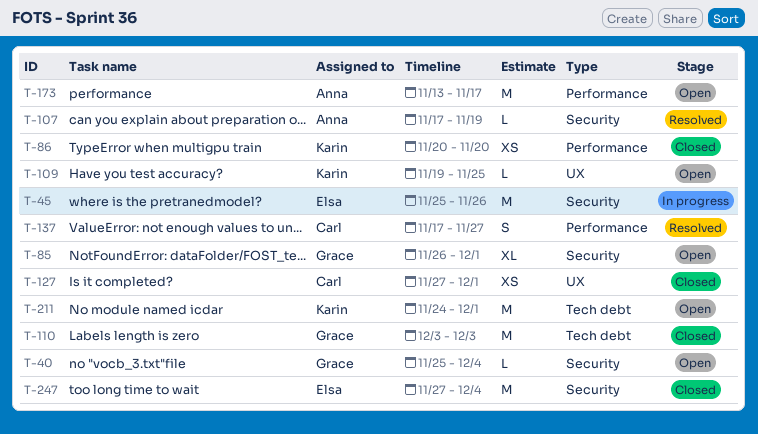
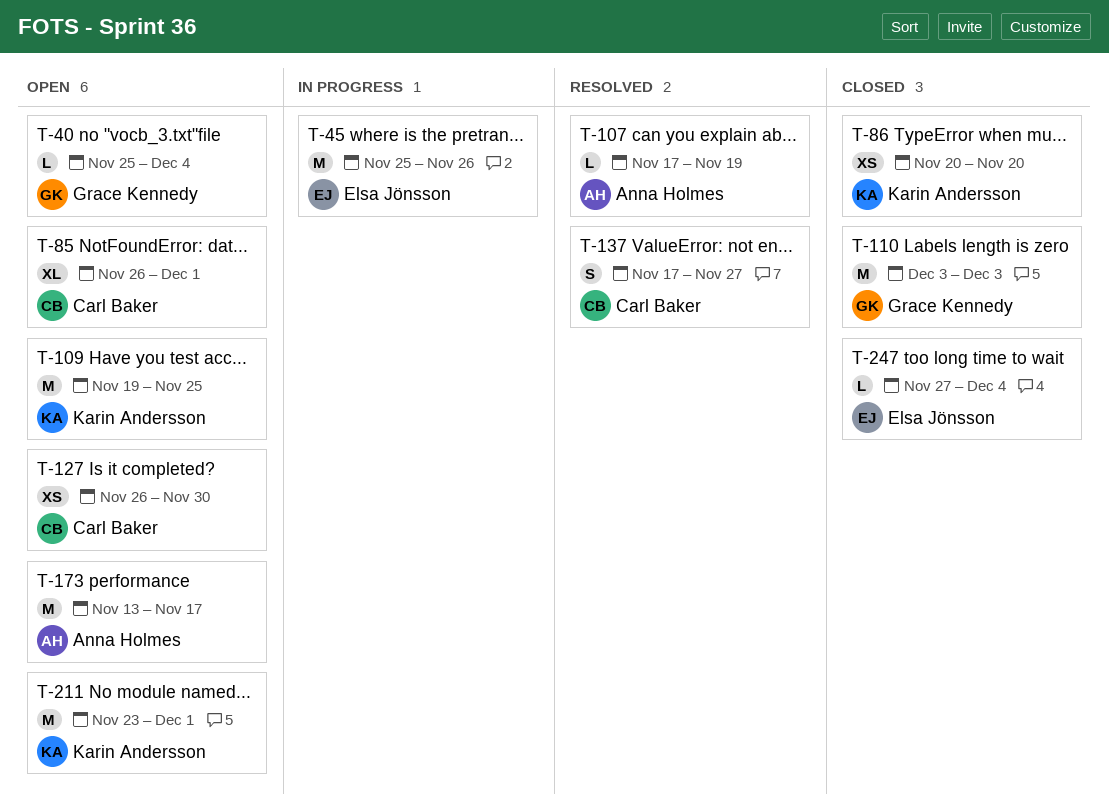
T-85, owner: Grace Kennedy -> Carl Baker
T-109, estimate: L -> M
T-127, status: Closed -> Open
T-127, start: Nov 27 -> Nov 26
T-127, due: Dec 1 -> Nov 30
T-211, start: Nov 24 -> Nov 23
T-247, estimate: M -> L

